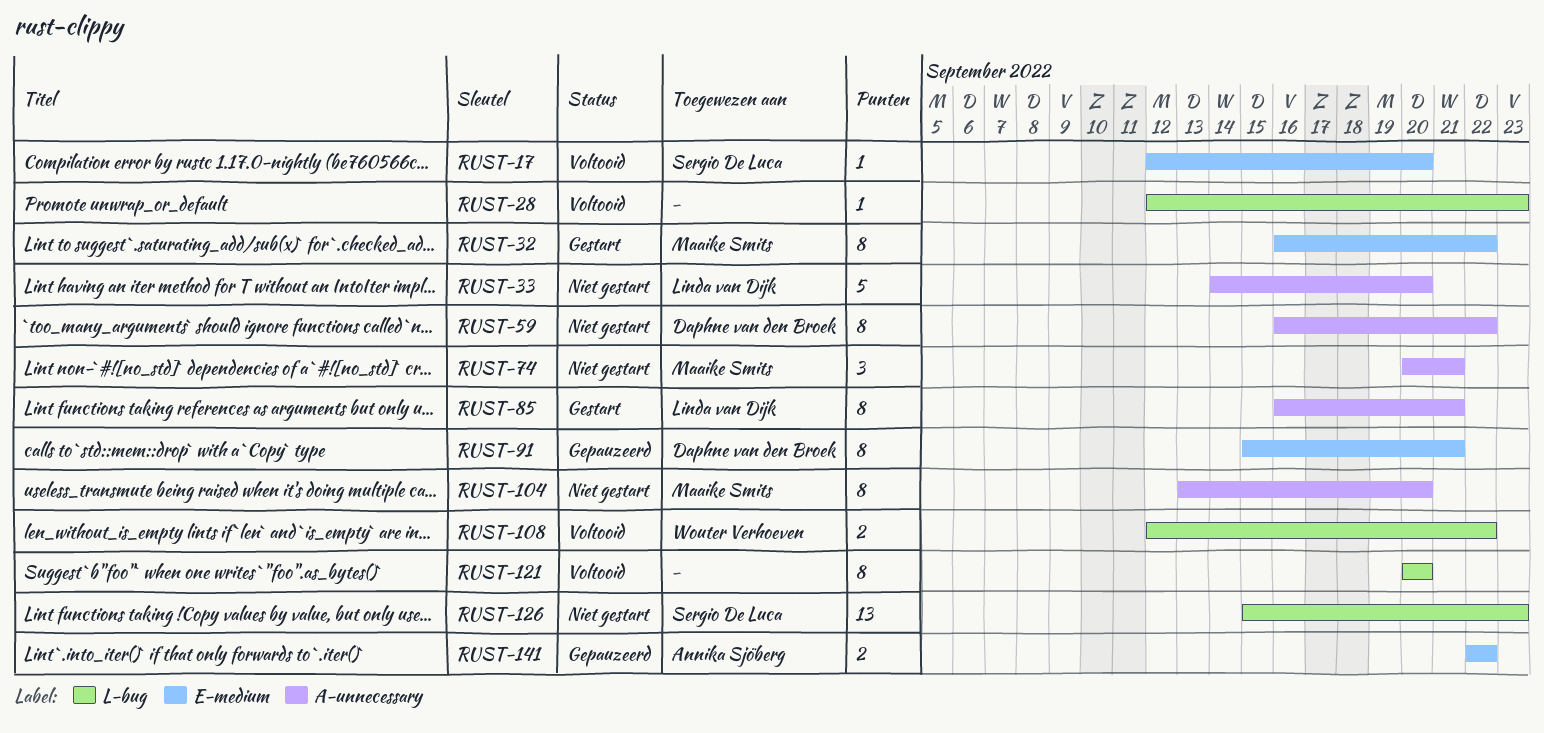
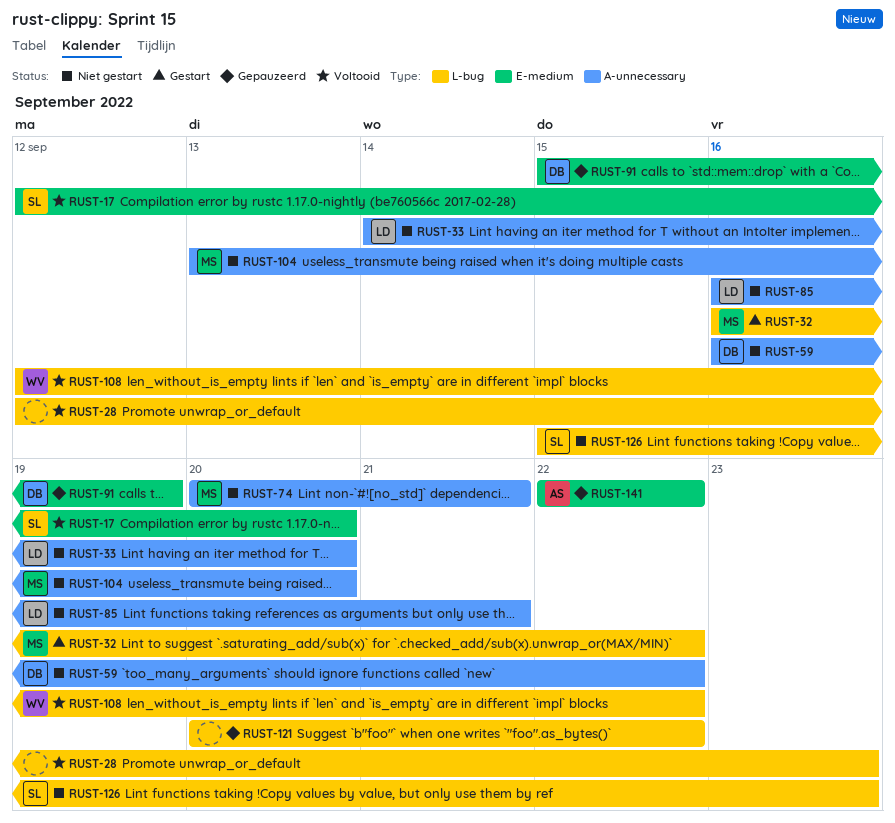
RUST-32, label: E-medium -> L-bug
RUST-85, status: Gestart -> Niet gestart
RUST-91, due: Sep 21 -> Sep 19
RUST-121, status: Voltooid -> Gepauzeerd
RUST-121, due: Sep 20 -> Sep 22

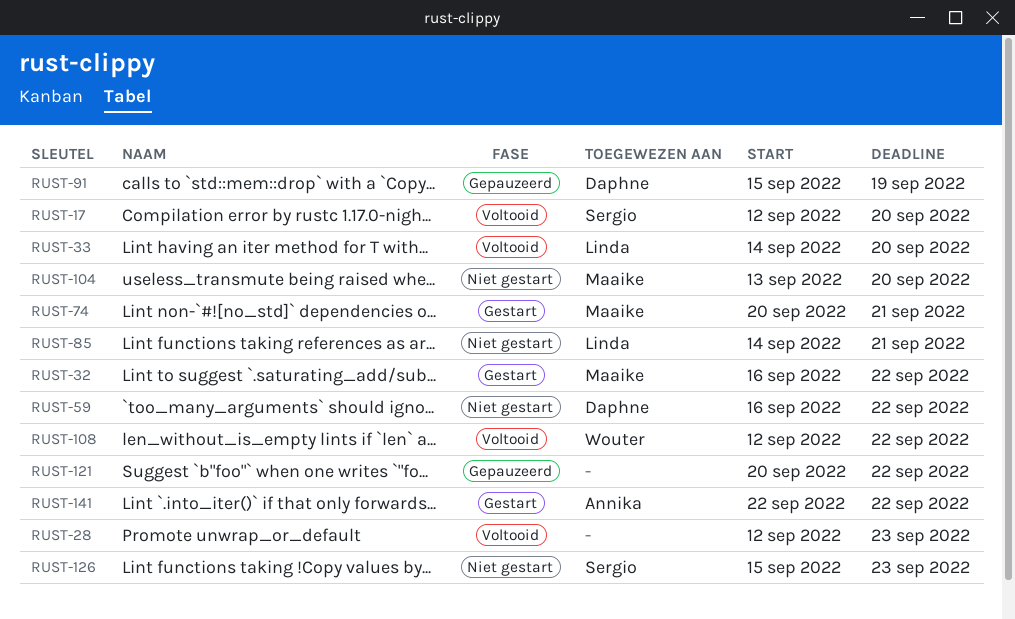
RUST-33, status: Niet gestart -> Voltooid
RUST-74, status: Niet gestart -> Gestart
RUST-85, start: Sep 16 -> Sep 14
RUST-141, status: Gepauzeerd -> Gestart

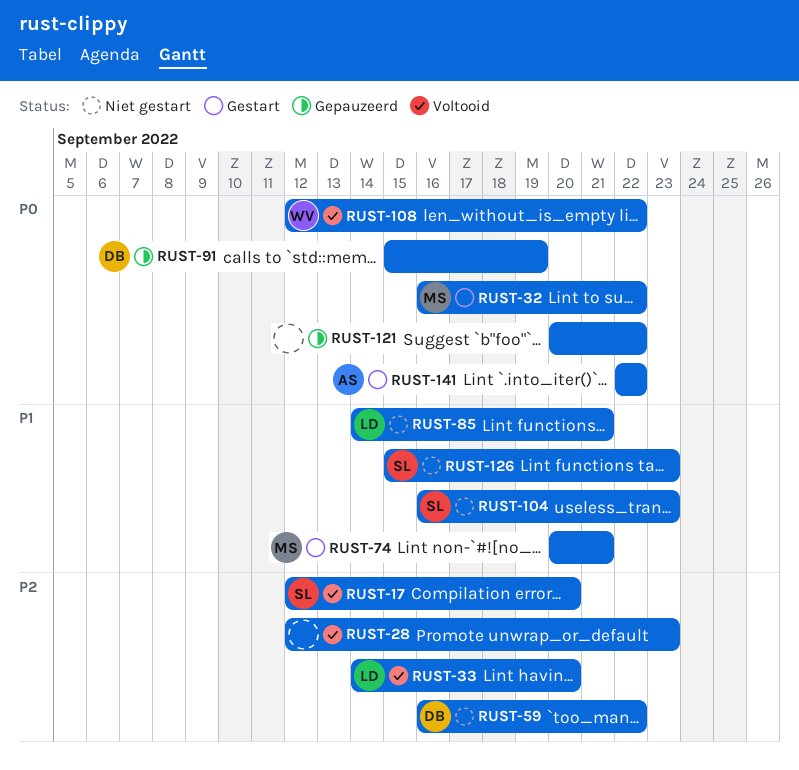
RUST-104, owner: Maaike -> Sergio
RUST-104, start: Sep 13 -> Sep 16
RUST-104, due: Sep 20 -> Sep 23

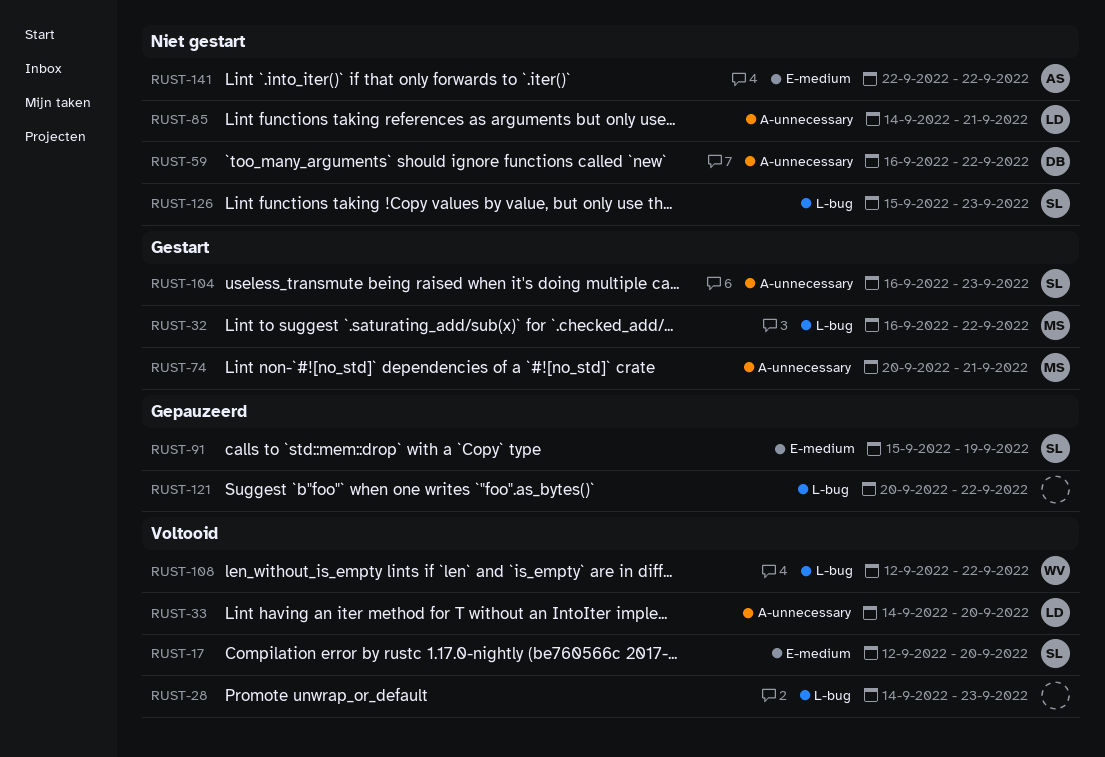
RUST-28, start: Sep 12 -> Sep 14
RUST-91, owner: DB -> SL
RUST-104, status: Niet gestart -> Gestart
RUST-141, status: Gestart -> Niet gestart

